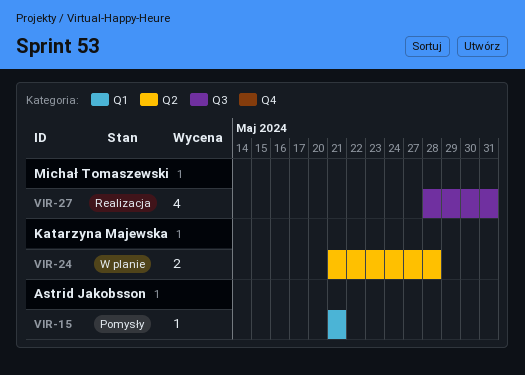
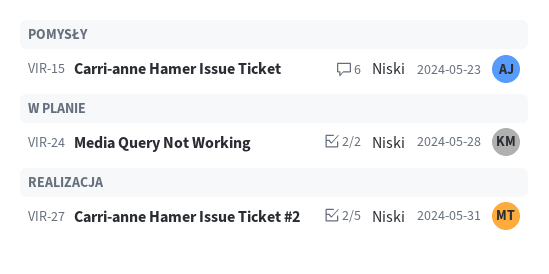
VIR-15, due: May 21 -> May 23

